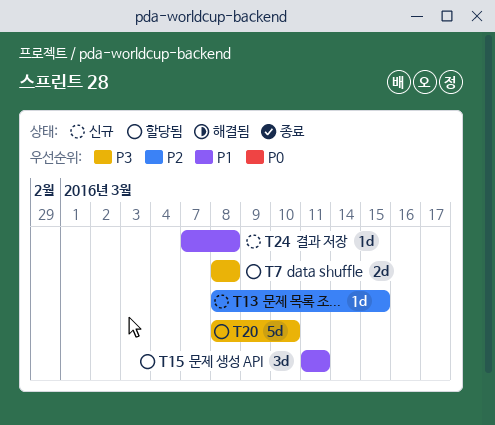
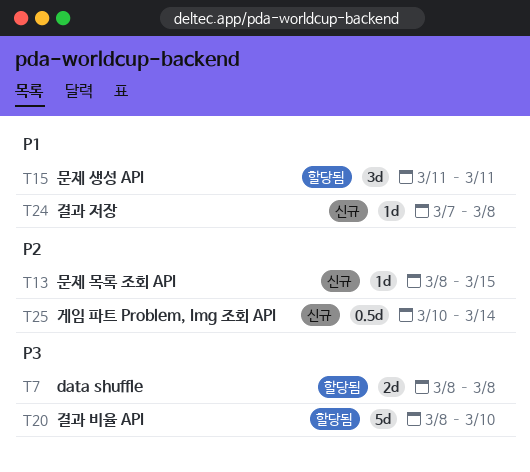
T25: none -> present

